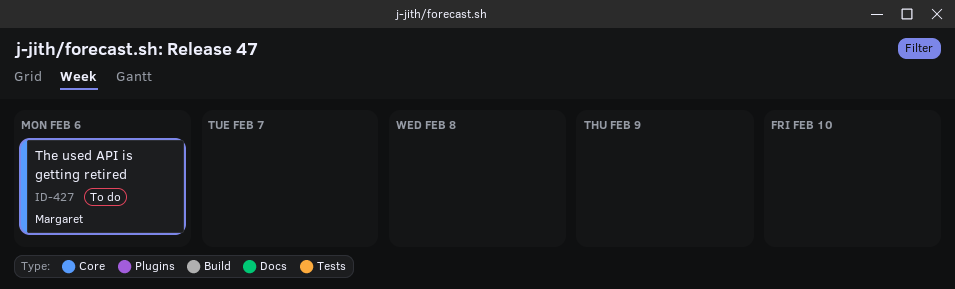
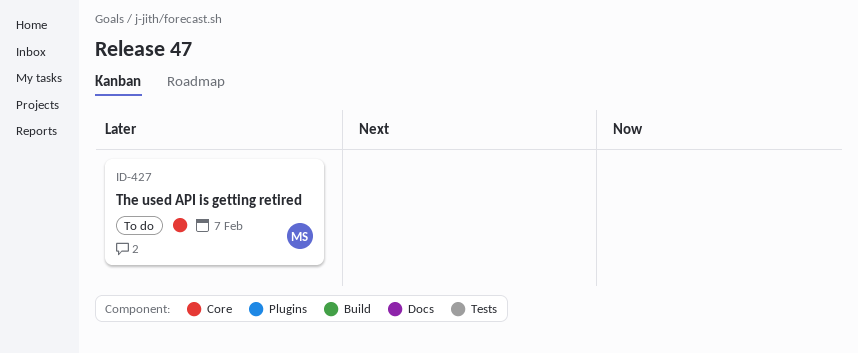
ID-427, due: Feb 6 -> Feb 7

